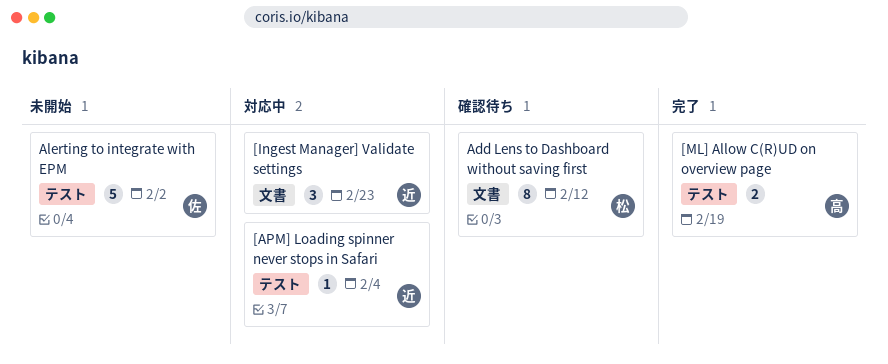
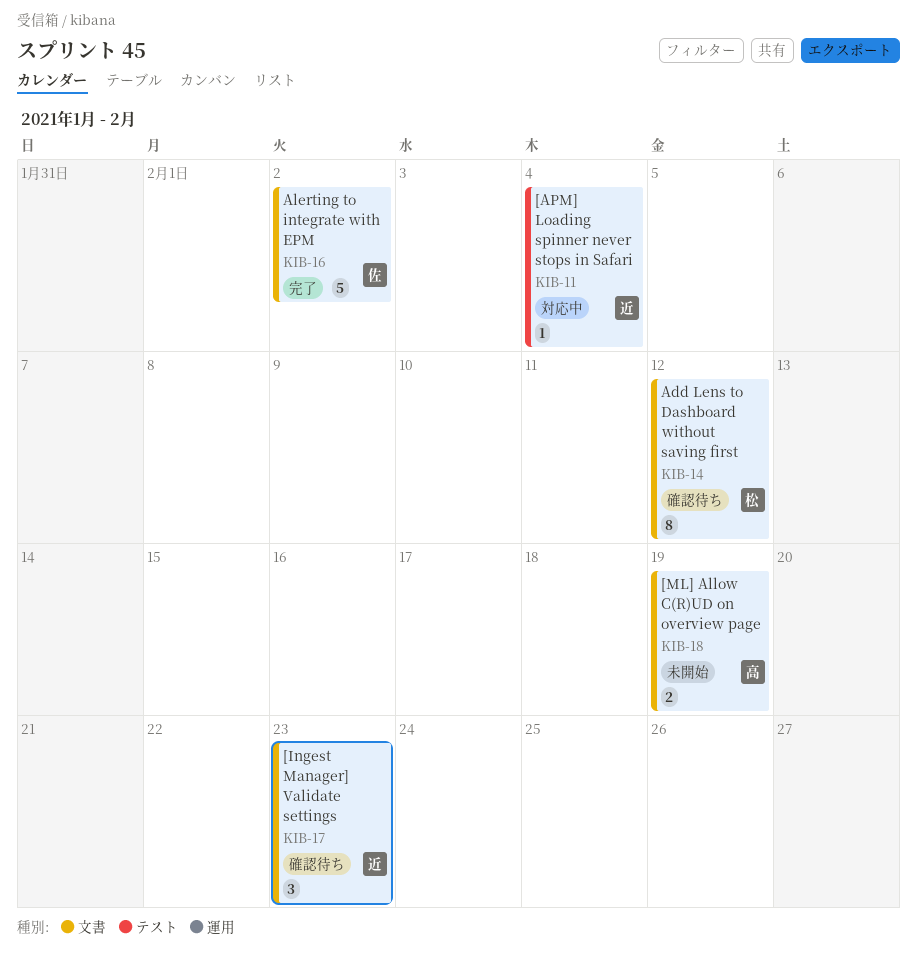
[Ingest Manager] Validate settings, status: 対応中 -> 確認待ち
[ML] Allow C(R)UD on overview page, status: 完了 -> 未開始
[ML] Allow C(R)UD on overview page, label: テスト -> 文書
Alerting to integrate with EPM, status: 未開始 -> 完了
Alerting to integrate with EPM, label: テスト -> 文書

